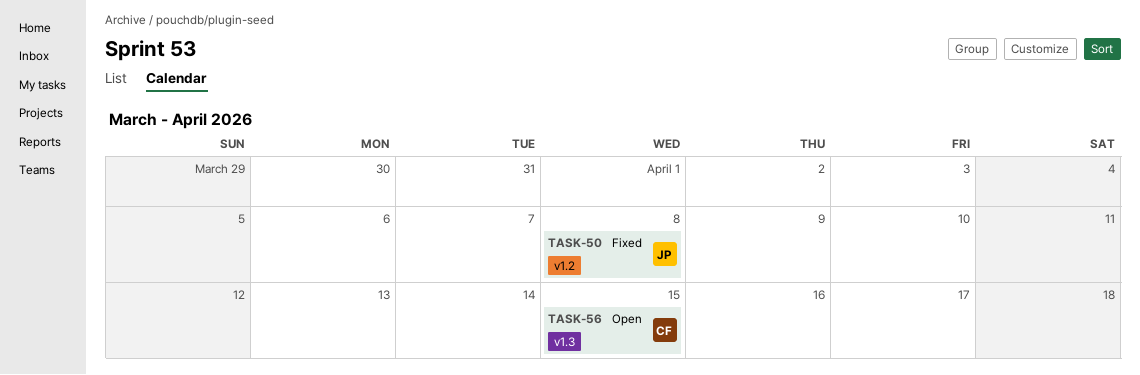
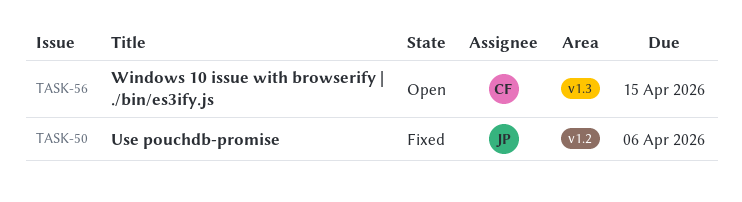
TASK-50, due: Apr 8 -> Apr 6

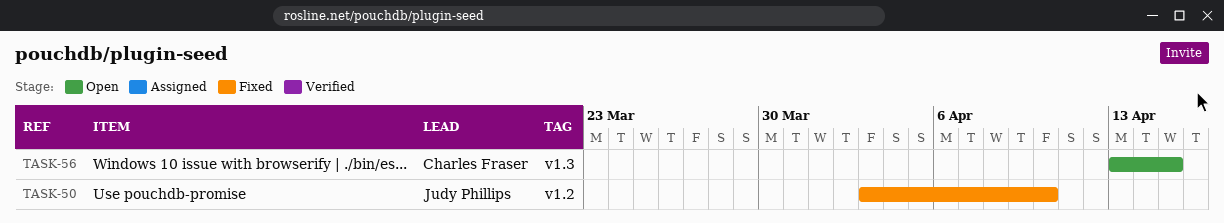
TASK-50, due: Apr 6 -> Apr 10

